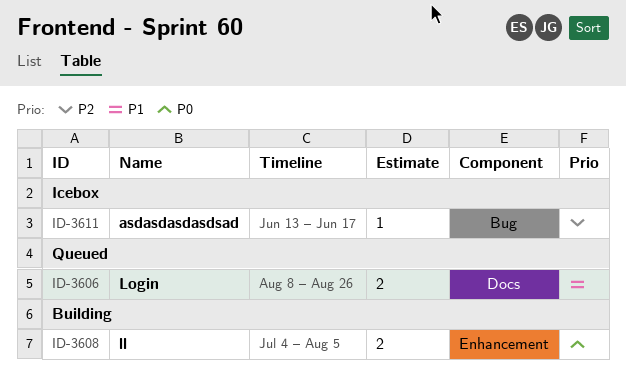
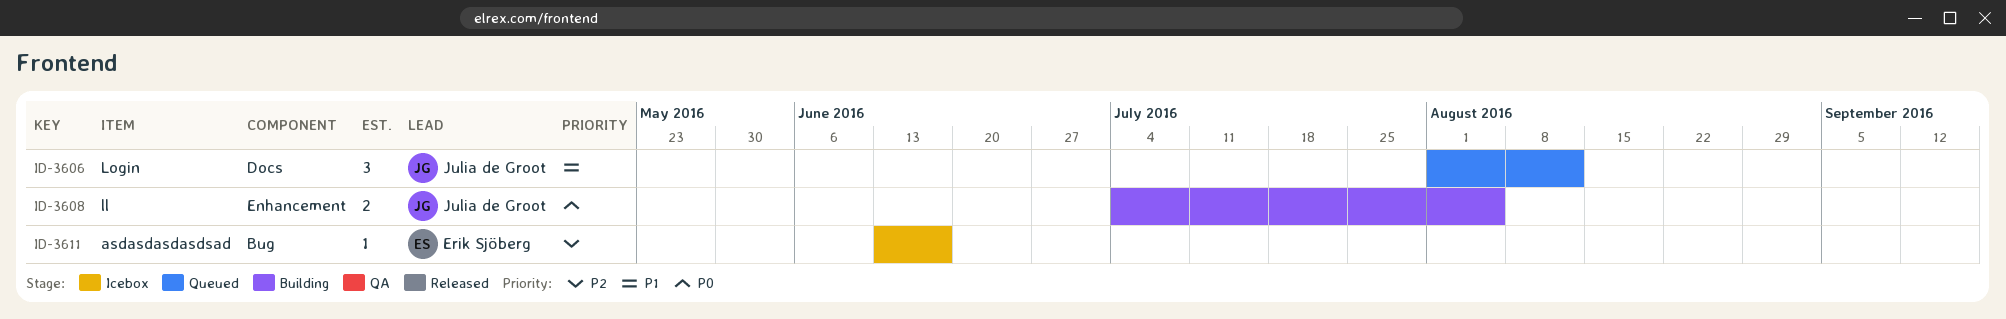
ID-3606, estimate: 2 -> 3
ID-3606, start: Aug 8 -> Aug 1
ID-3606, due: Aug 26 -> Aug 12

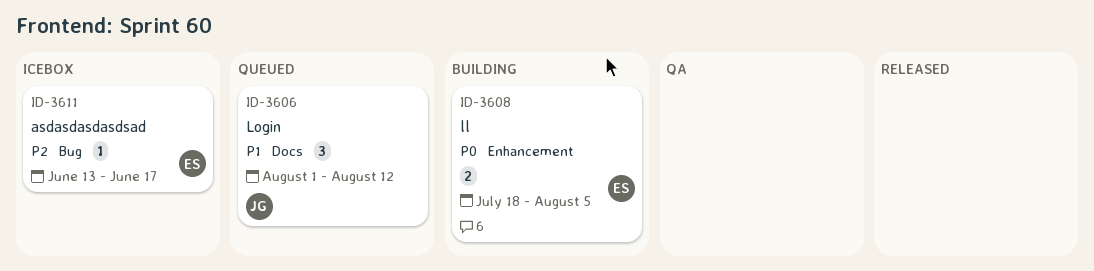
ID-3608, owner: Julia de Groot -> Erik Sjöberg
ID-3608, start: Jul 4 -> Jul 18

